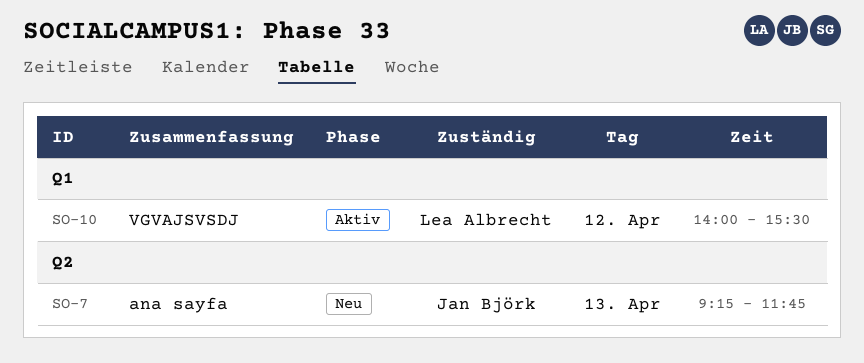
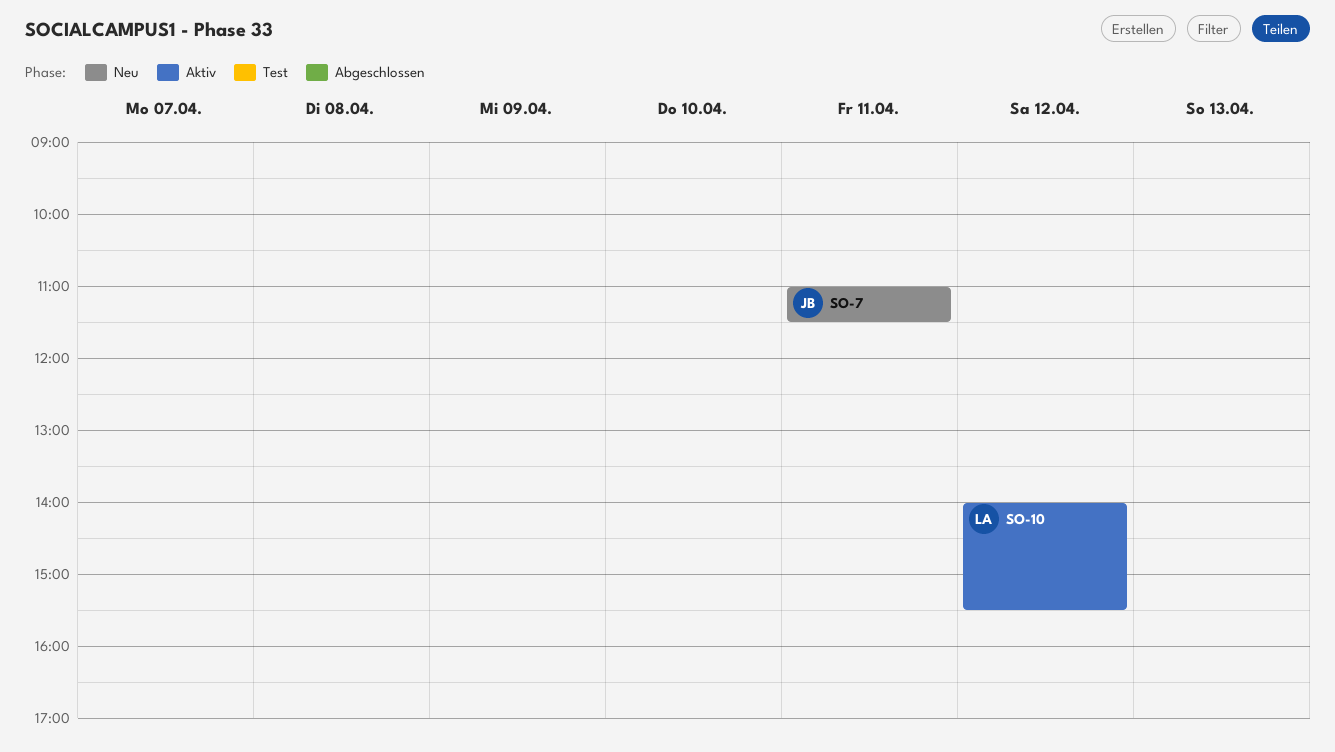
SO-7, day: Apr 13 -> Apr 11
SO-7, begins: 09:15 -> 11:00
SO-7, ends: 11:45 -> 11:30

